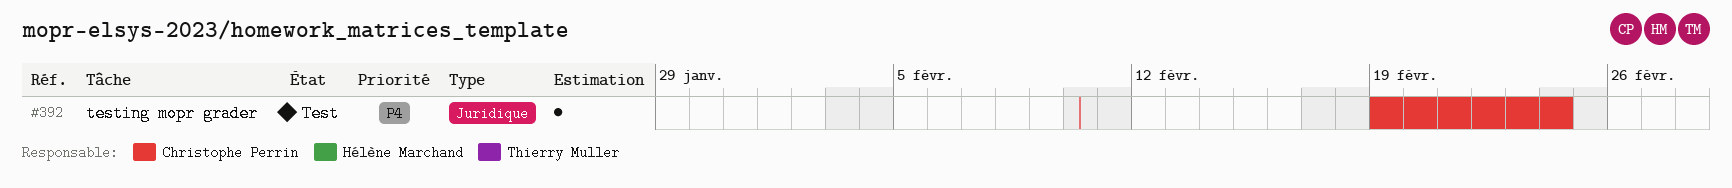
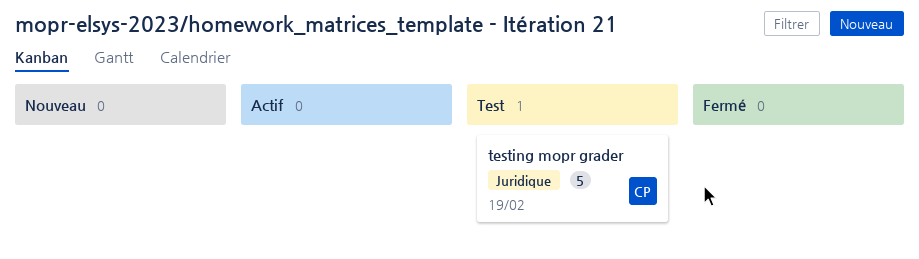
testing mopr grader, estimate: 1 -> 5
testing mopr grader, due: Feb 24 -> Feb 19

